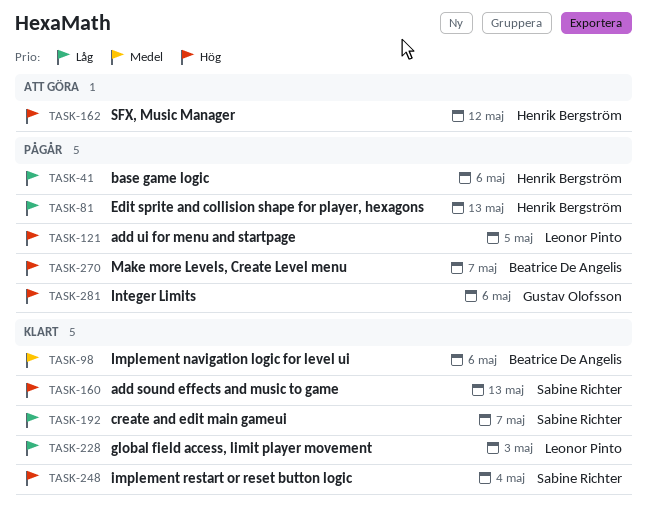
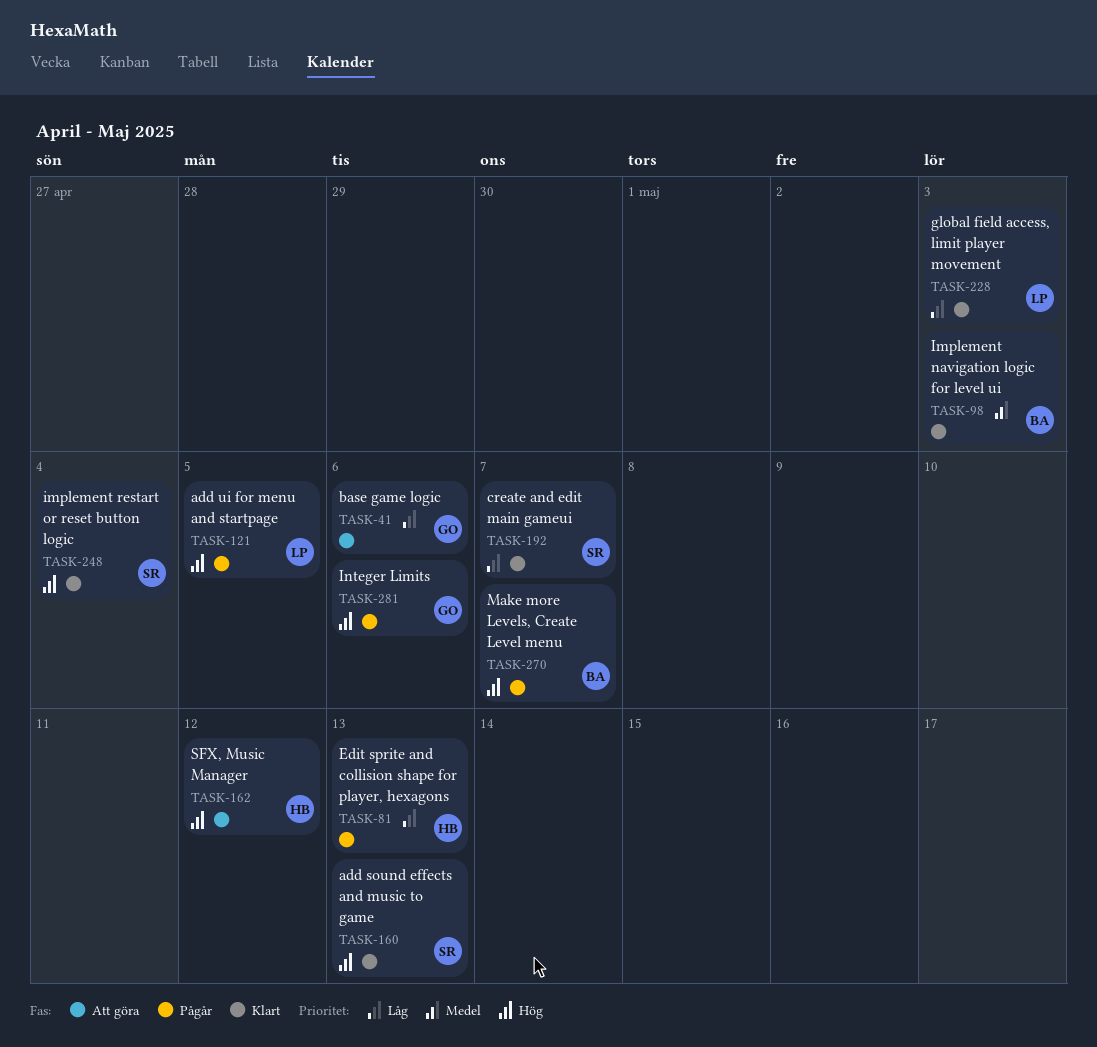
TASK-41, status: Pågår -> Att göra
TASK-41, owner: Henrik Bergström -> Gustav Olofsson
TASK-98, due: May 6 -> May 3

